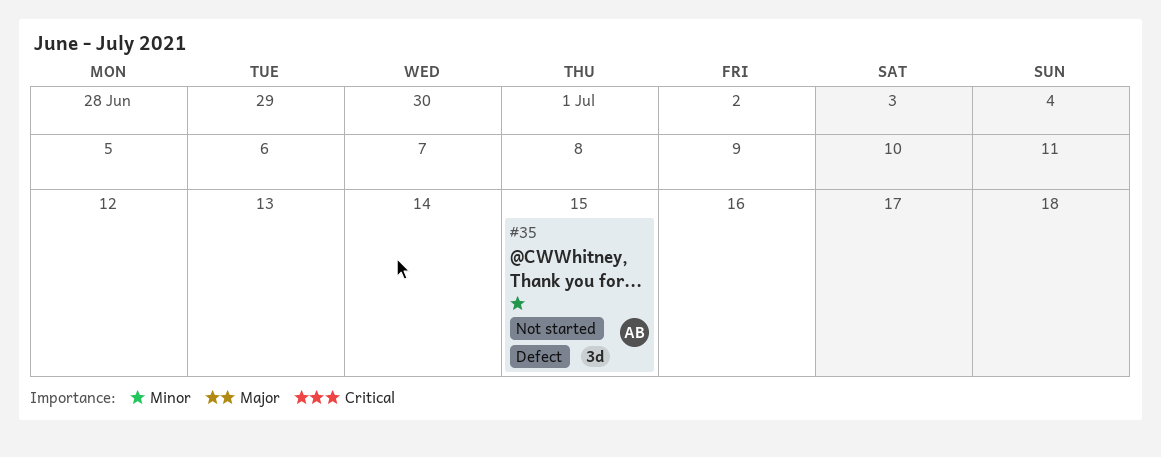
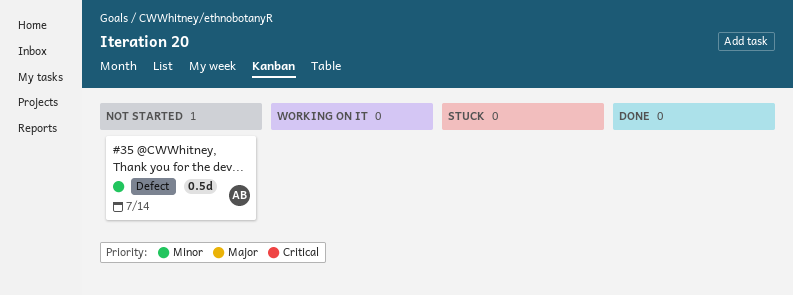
#35, estimate: 3d -> 0.5d
#35, due: Jul 15 -> Jul 14

